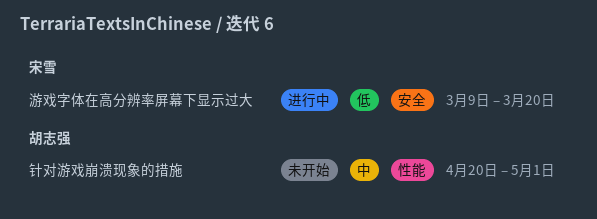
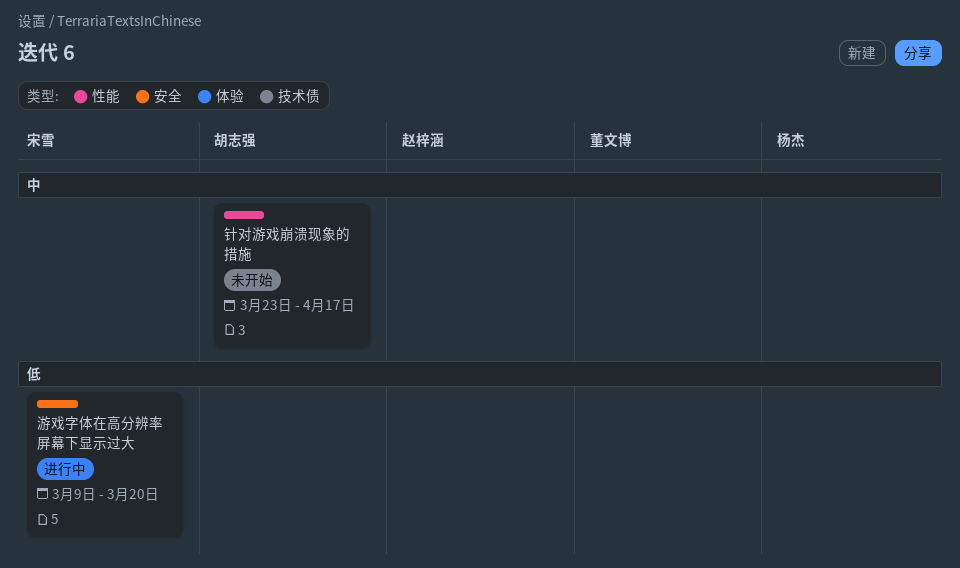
针对游戏崩溃现象的措施, start: Apr 20 -> Mar 23
针对游戏崩溃现象的措施, due: May 1 -> Apr 17

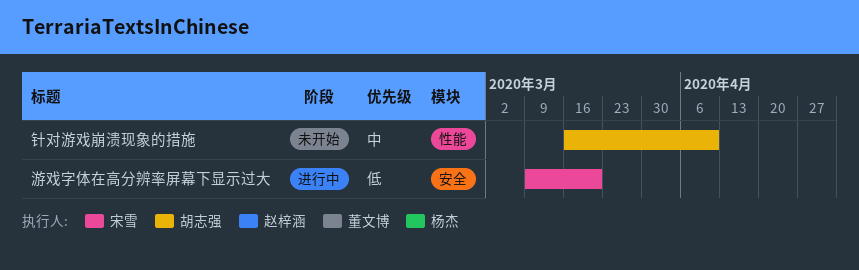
针对游戏崩溃现象的措施, start: Mar 23 -> Mar 16
针对游戏崩溃现象的措施, due: Apr 17 -> Apr 10

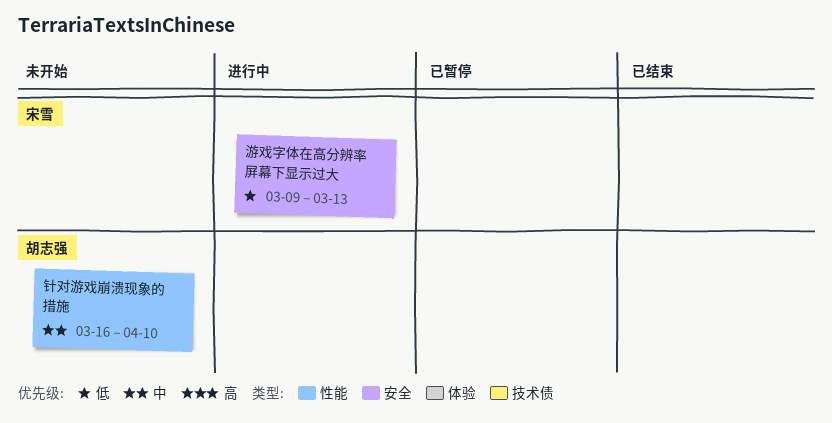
游戏字体在高分辨率屏幕下显示过大, due: Mar 20 -> Mar 13

